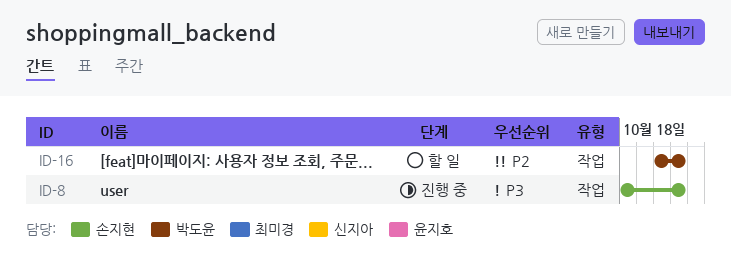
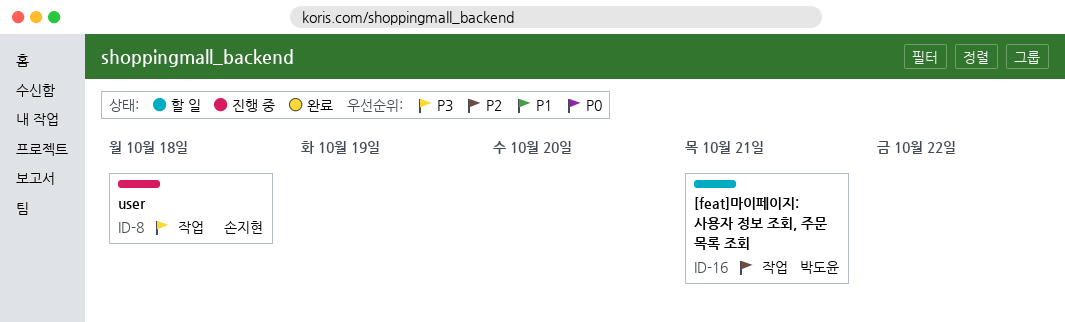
ID-8, due: Oct 21 -> Oct 18

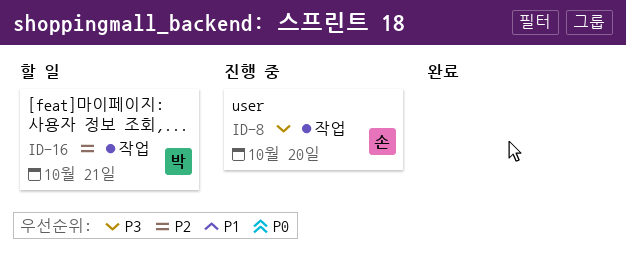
ID-8, due: Oct 18 -> Oct 20

